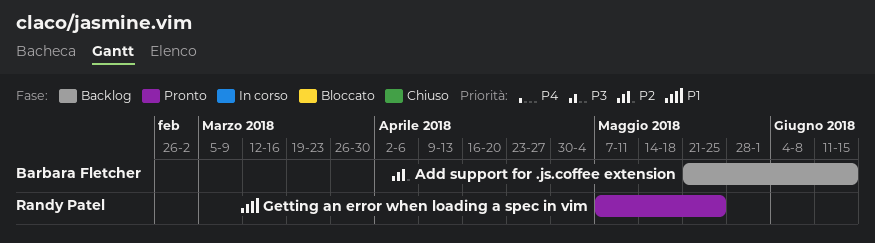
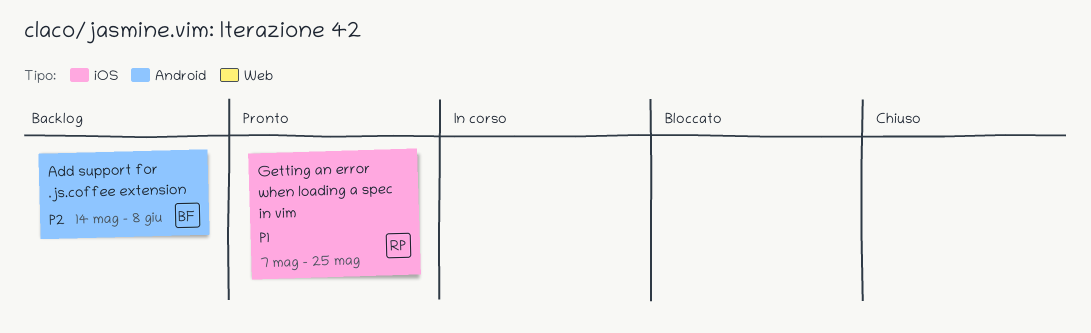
Add support for .js.coffee extension, start: May 21 -> May 14
Add support for .js.coffee extension, due: Jun 15 -> Jun 8

